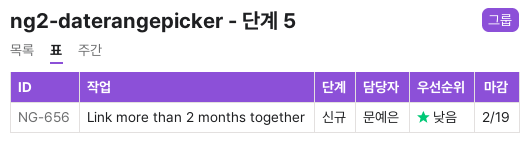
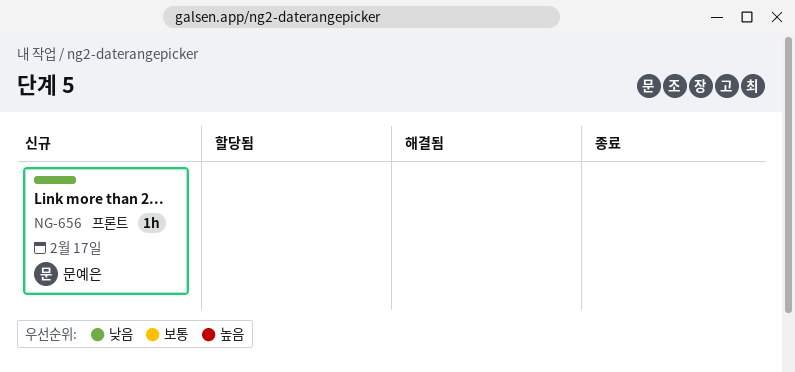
NG-656, due: Feb 19 -> Feb 17

